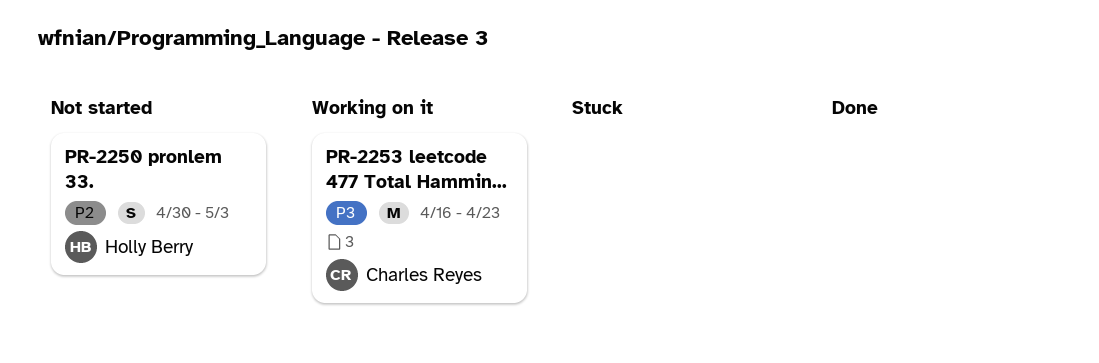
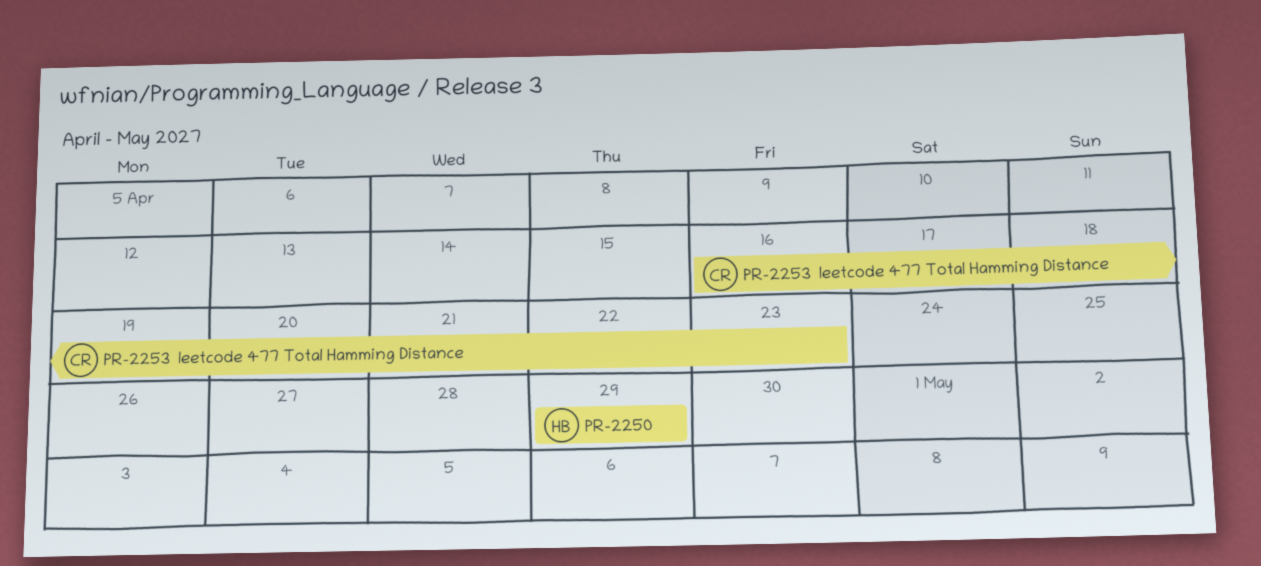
PR-2250, start: Apr 30 -> Apr 29
PR-2250, due: May 3 -> Apr 29

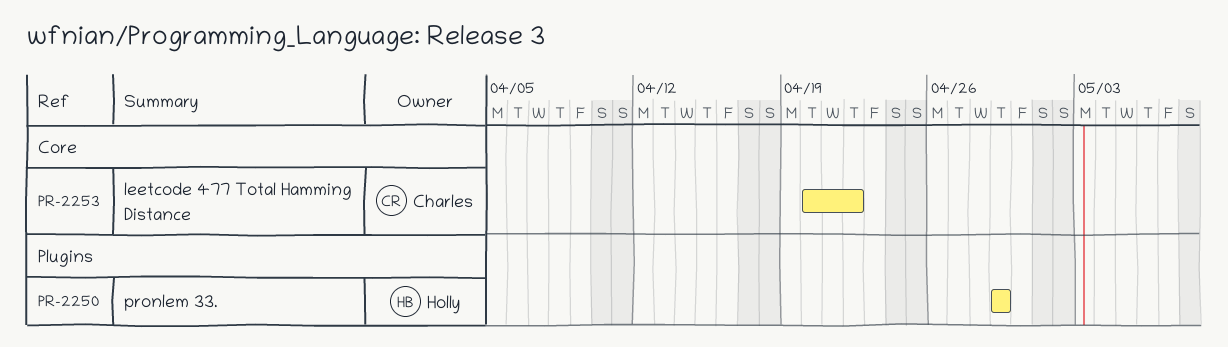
PR-2253, start: Apr 16 -> Apr 20
PR-2253, due: Apr 23 -> Apr 22

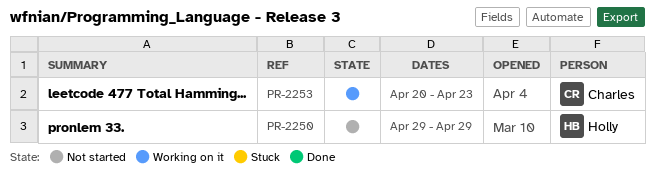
PR-2253, due: Apr 22 -> Apr 23

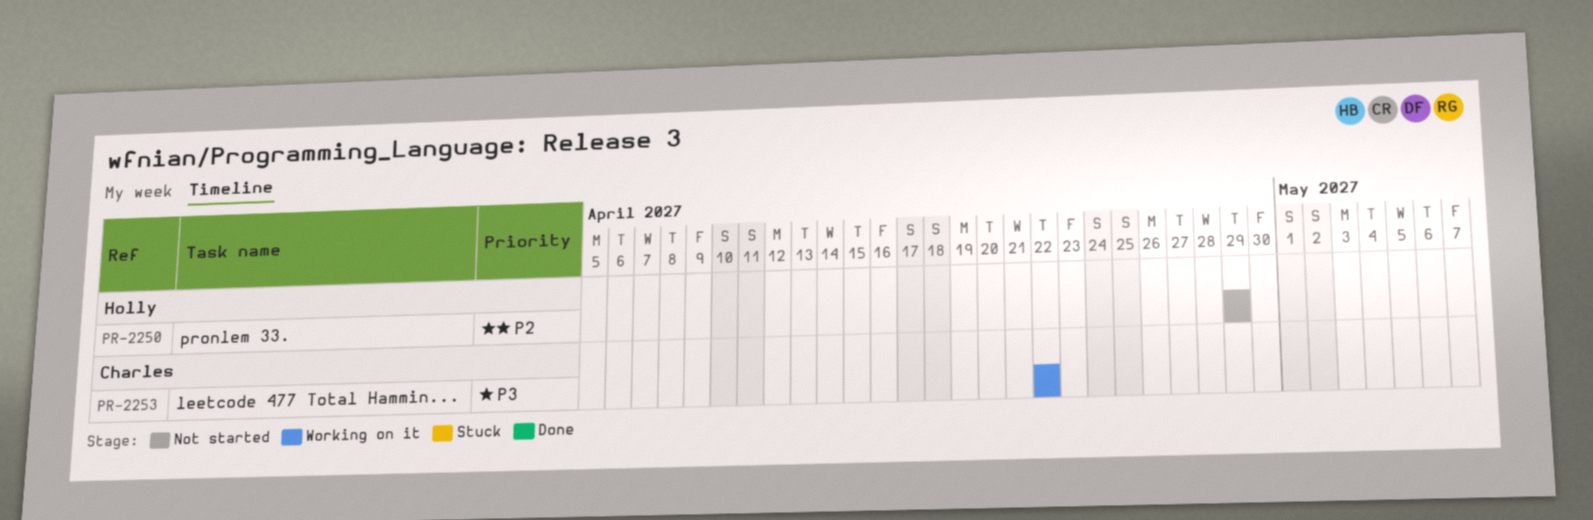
PR-2253, start: Apr 20 -> Apr 22
PR-2253, due: Apr 23 -> Apr 22

